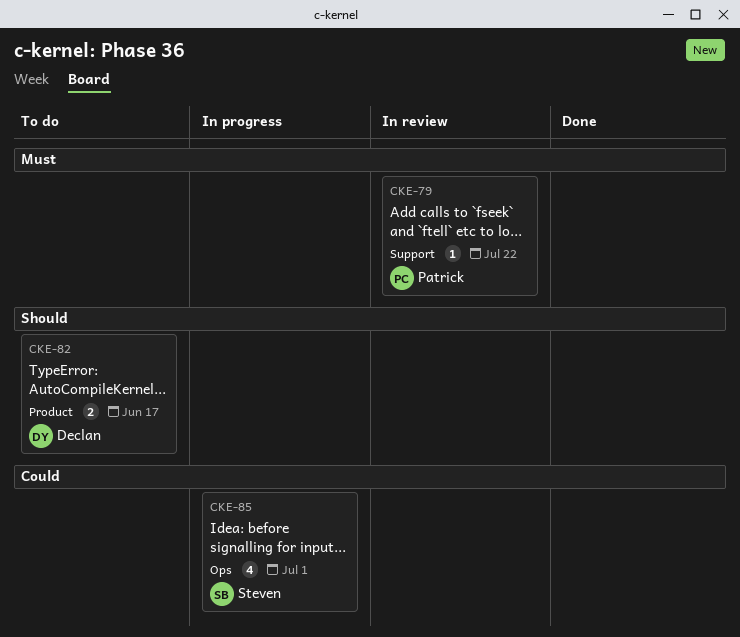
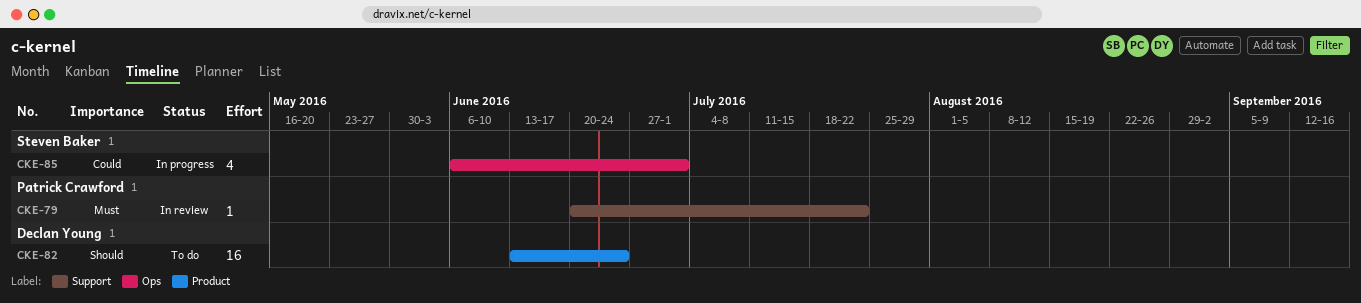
CKE-82, estimate: 2 -> 16
CKE-82, due: Jun 17 -> Jun 24

